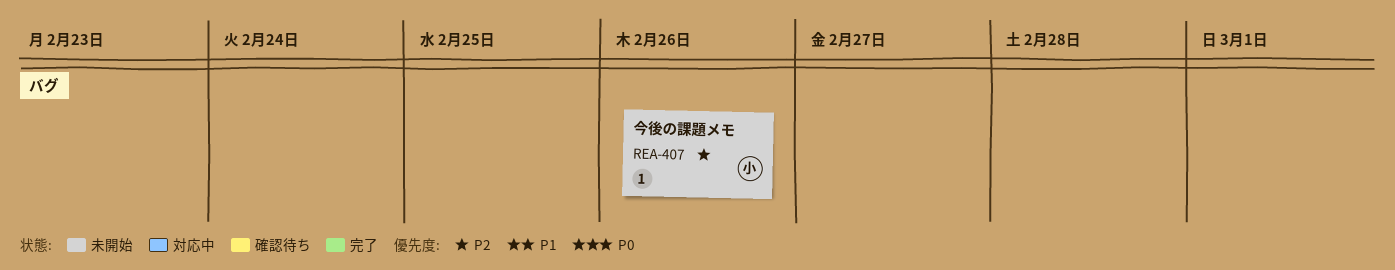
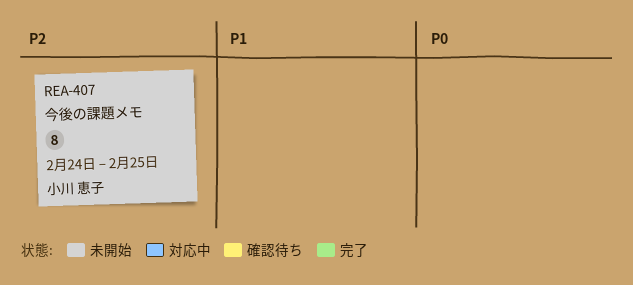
REA-407, estimate: 1 -> 8
REA-407, due: Feb 26 -> Feb 25

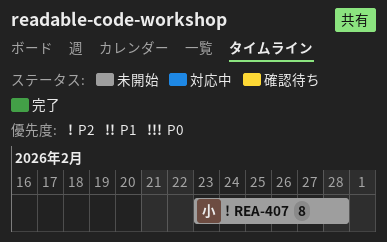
REA-407, start: Feb 24 -> Feb 23
REA-407, due: Feb 25 -> Feb 28

